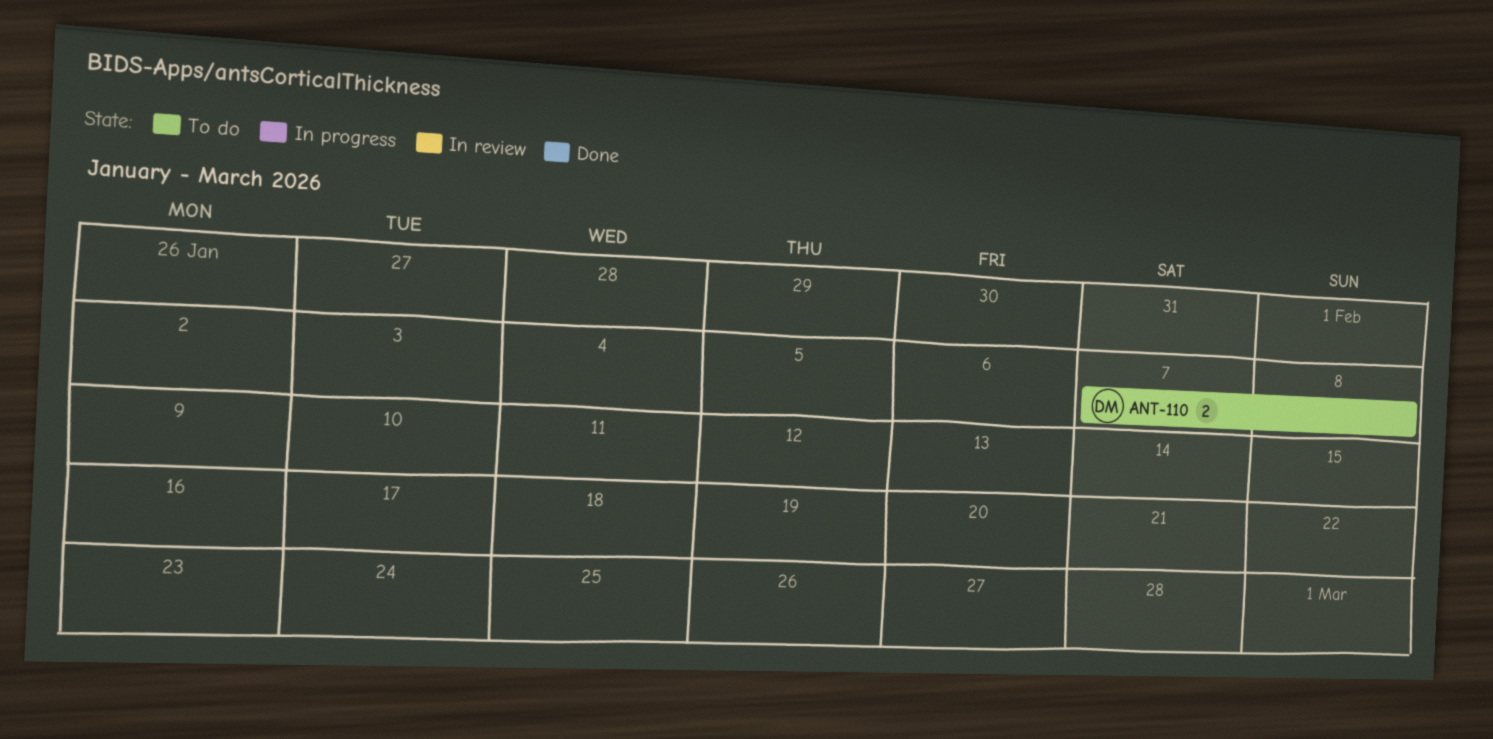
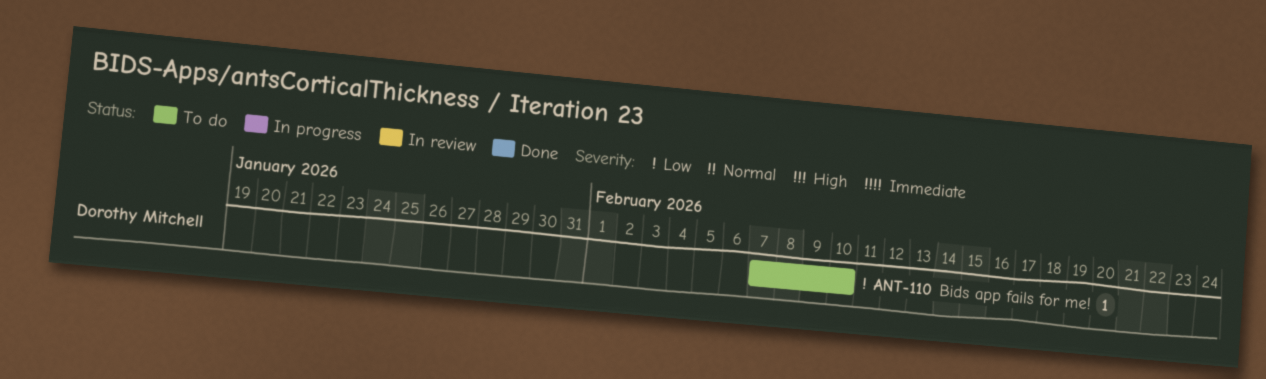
ANT-110, estimate: 2 -> 1
ANT-110, due: Feb 8 -> Feb 10

